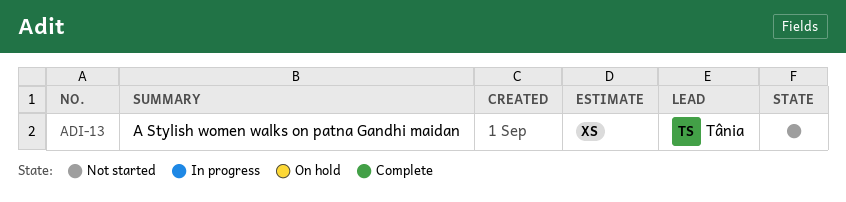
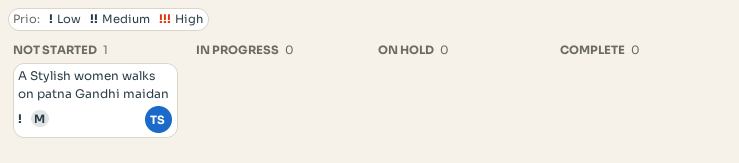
A Stylish women walks on patna Gandhi maidan, estimate: XS -> M

